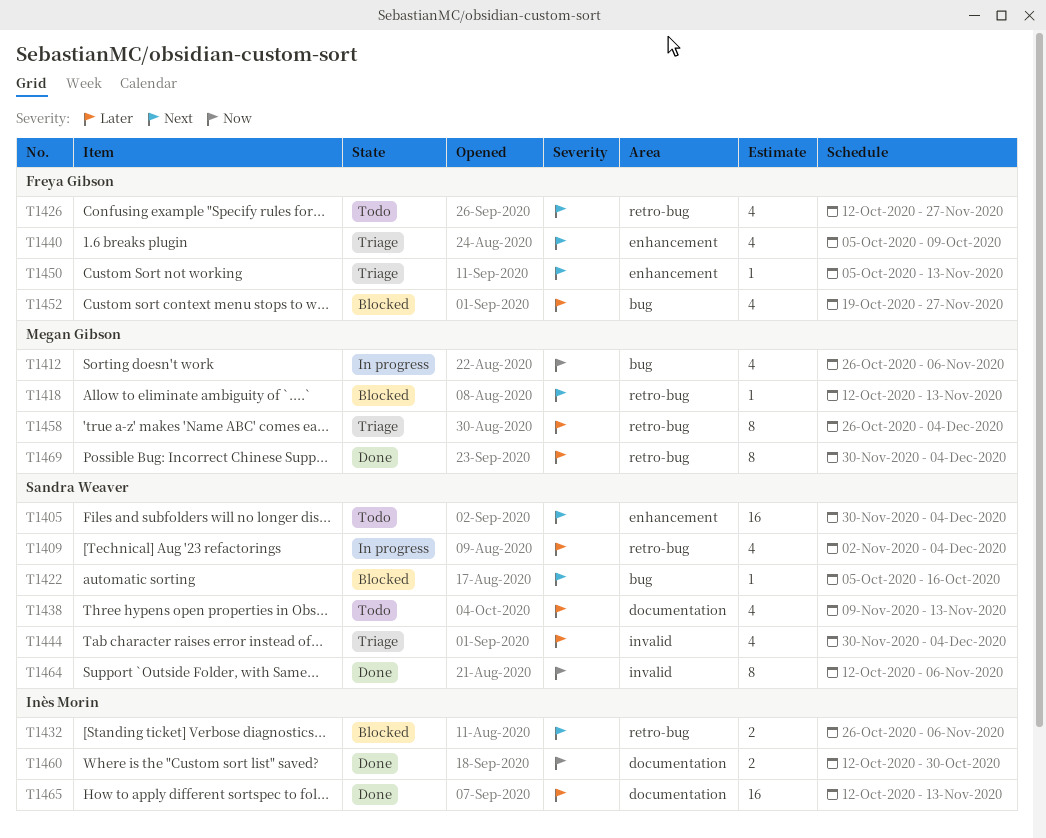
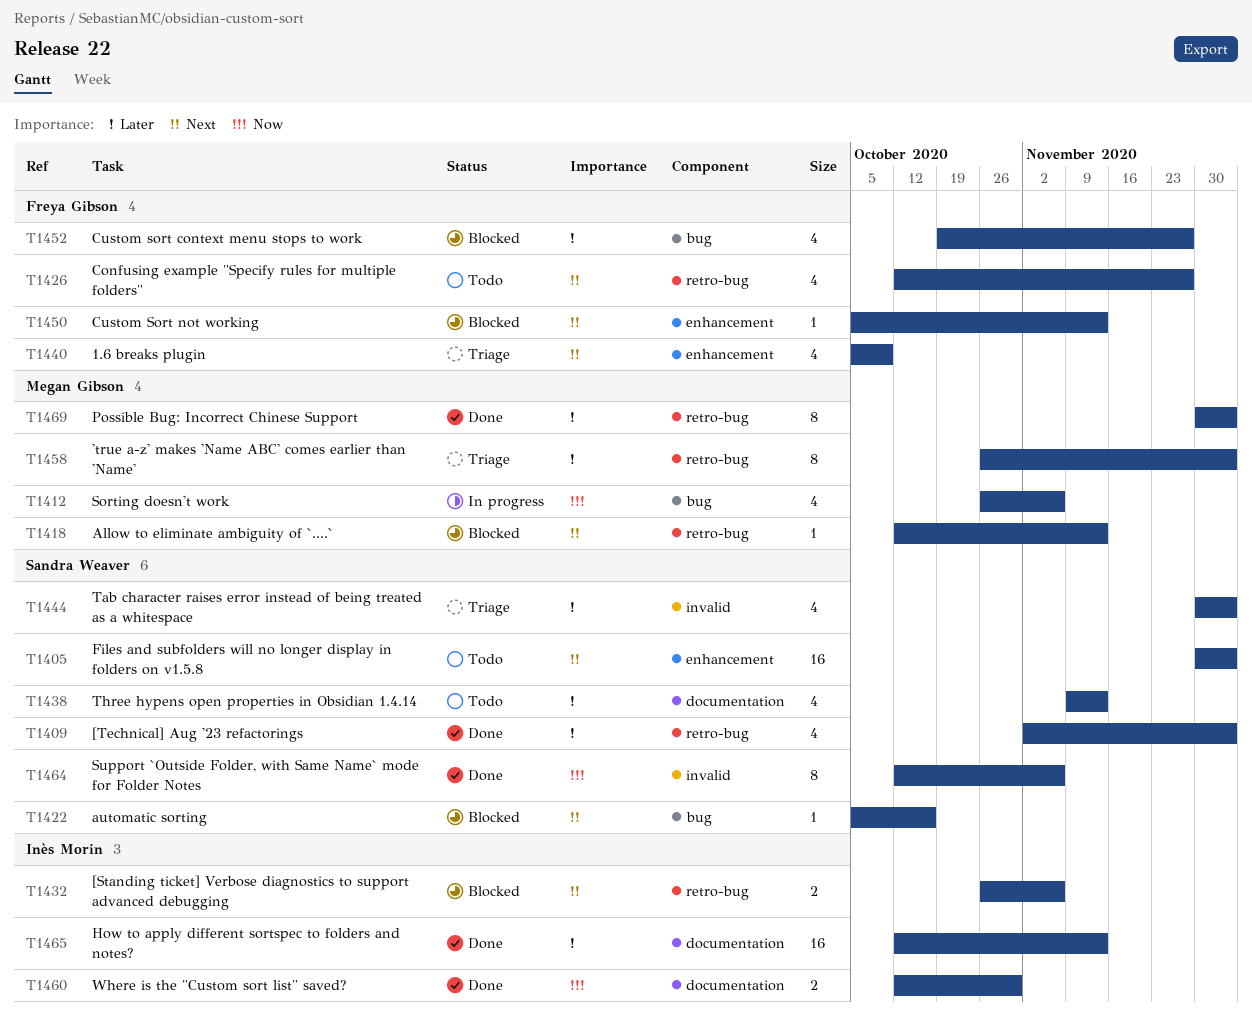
T1409, status: In progress -> Done
T1450, status: Triage -> Blocked

